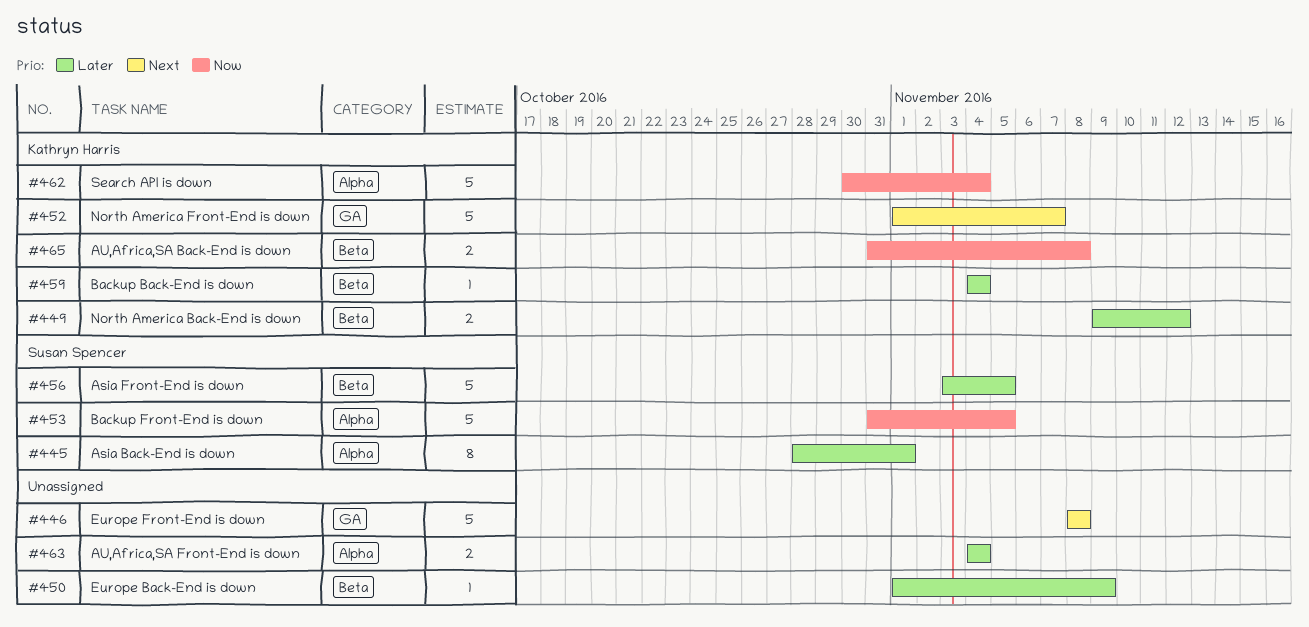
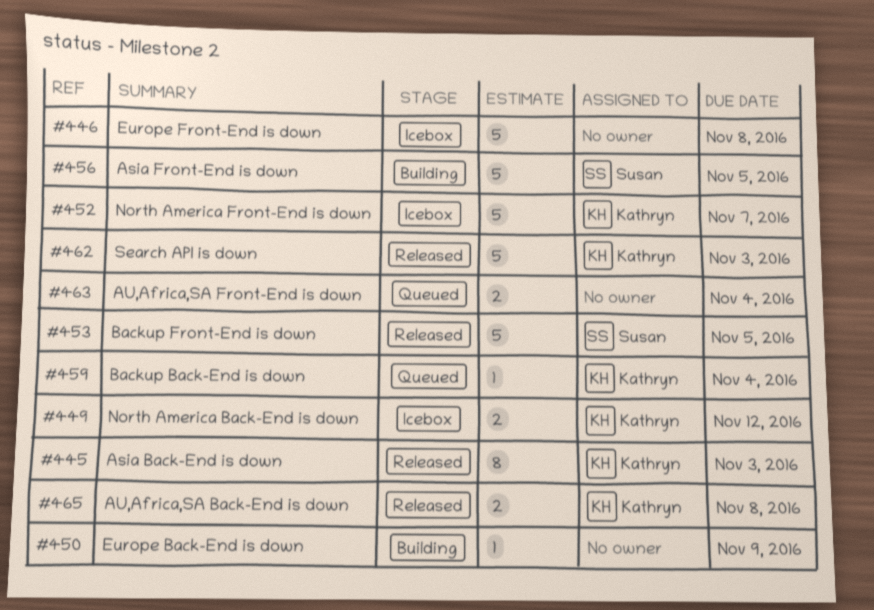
#445, owner: Susan Spencer -> Kathryn Harris
#445, due: Nov 1 -> Nov 3
#462, due: Nov 4 -> Nov 3

